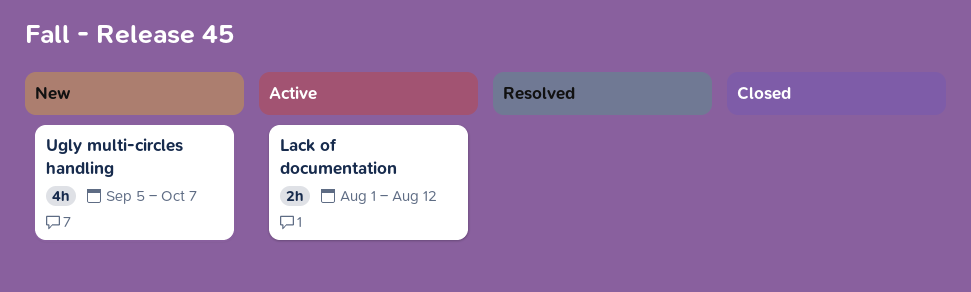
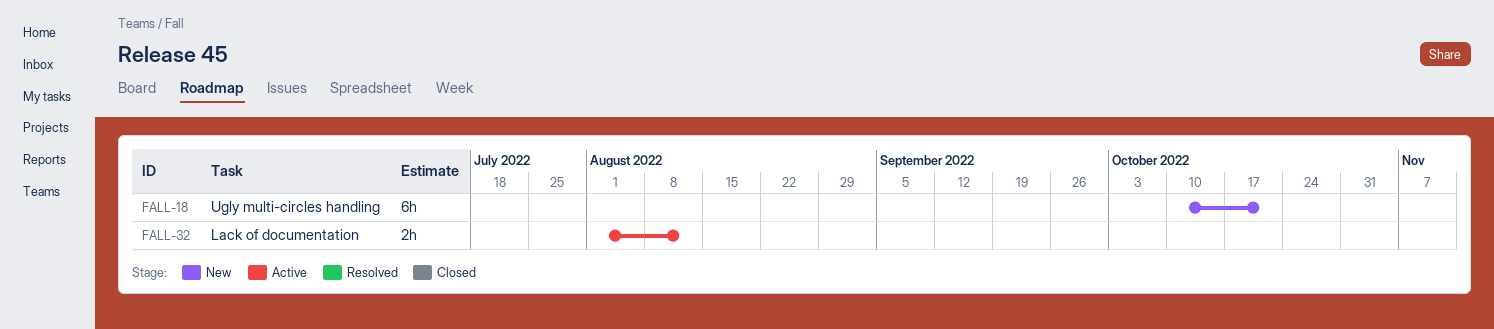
Ugly multi-circles handling, estimate: 4h -> 6h
Ugly multi-circles handling, start: Sep 5 -> Oct 10
Ugly multi-circles handling, due: Oct 7 -> Oct 21

